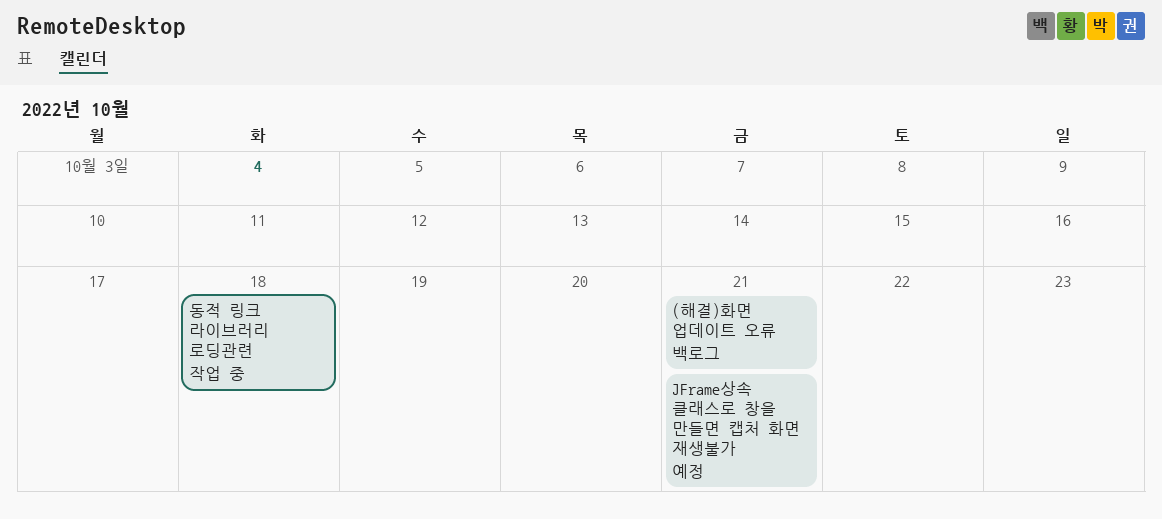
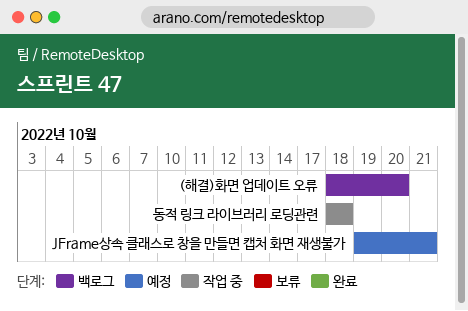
(해결)화면 업데이트 오류, due: Oct 21 -> Oct 20

